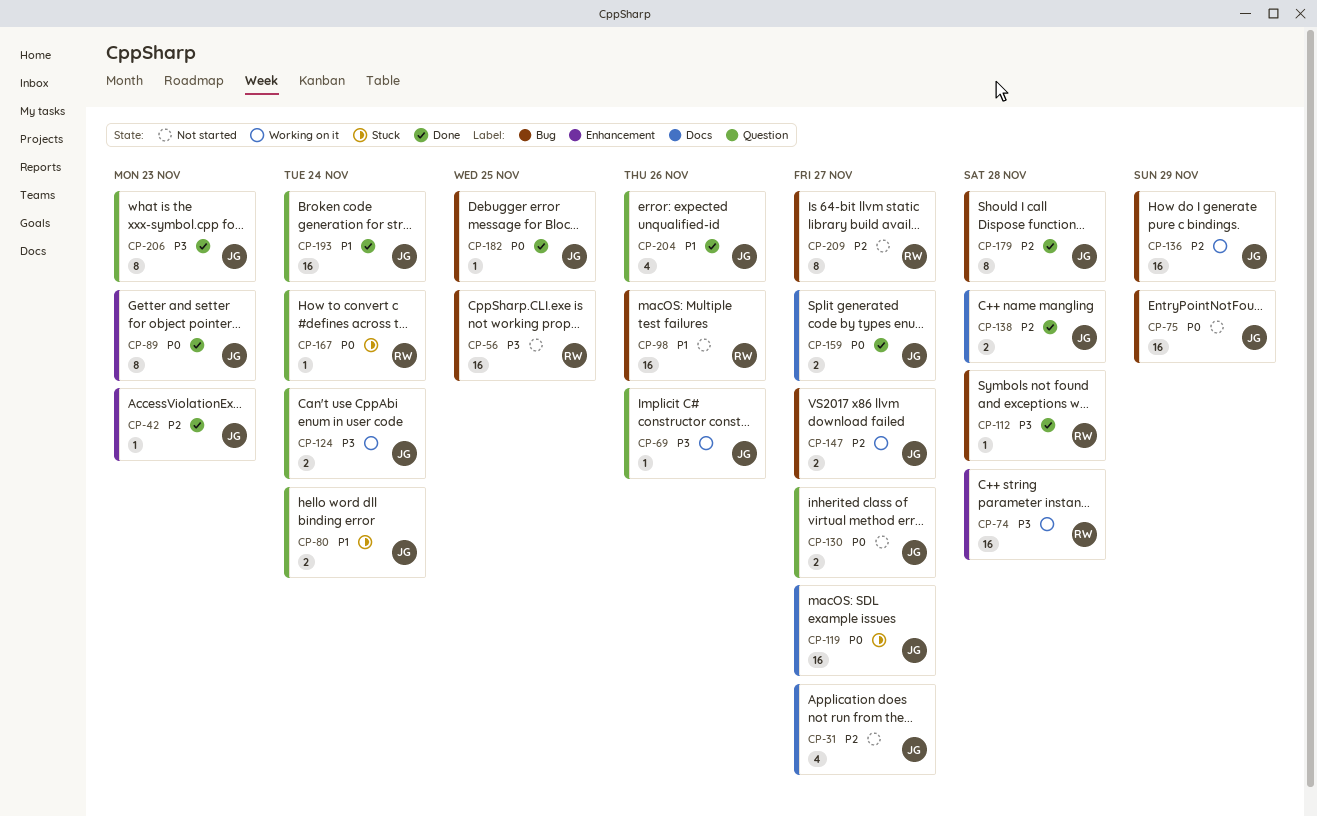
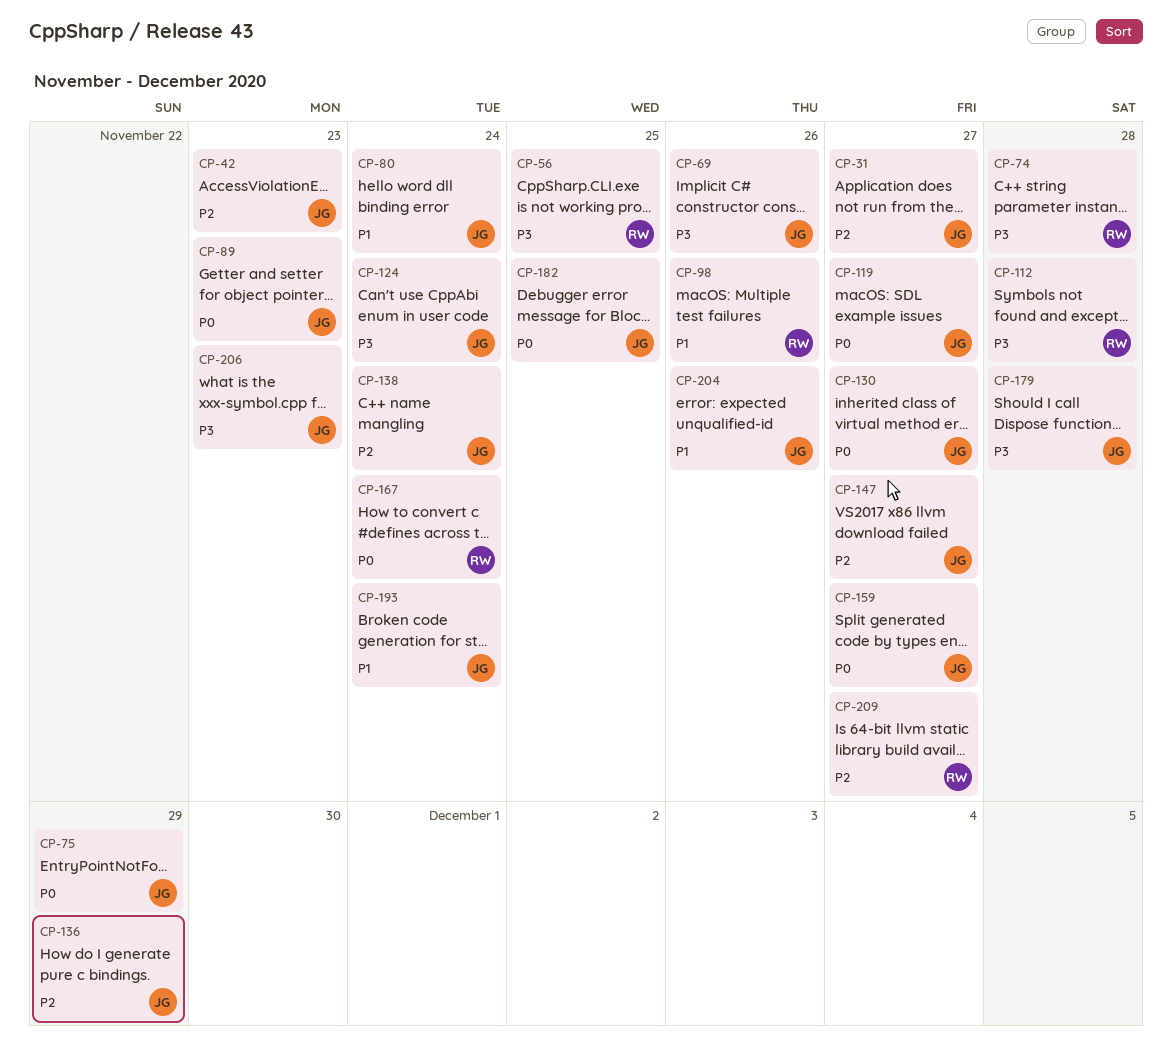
CP-138, due: Nov 28 -> Nov 24
CP-179, priority: P2 -> P3

